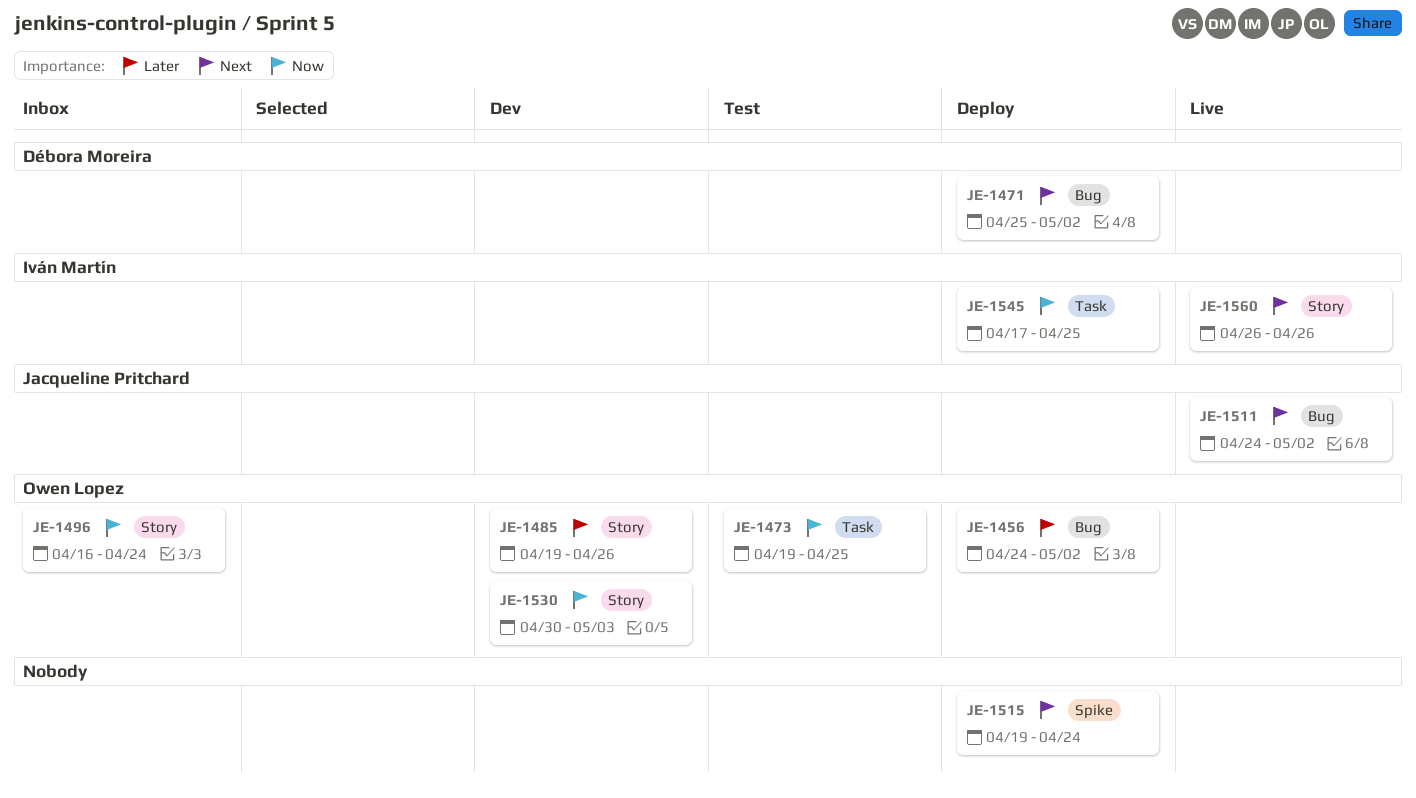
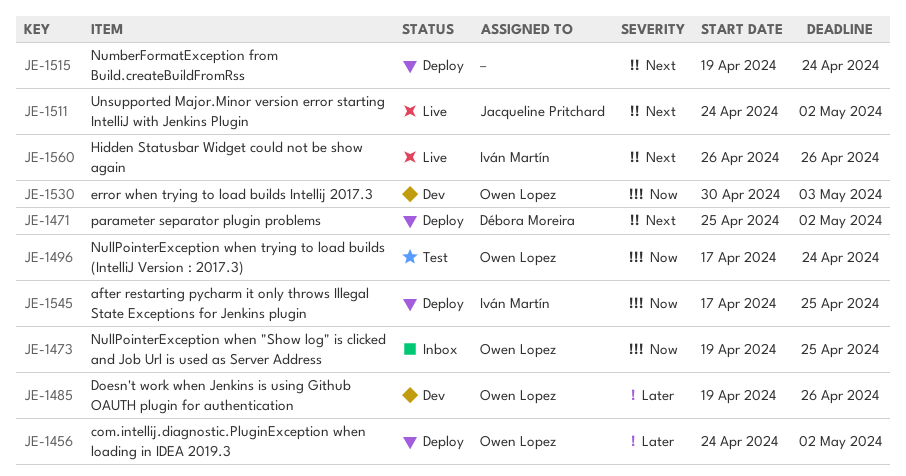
JE-1473, status: Test -> Inbox
JE-1496, status: Inbox -> Test
JE-1496, start: Apr 16 -> Apr 17

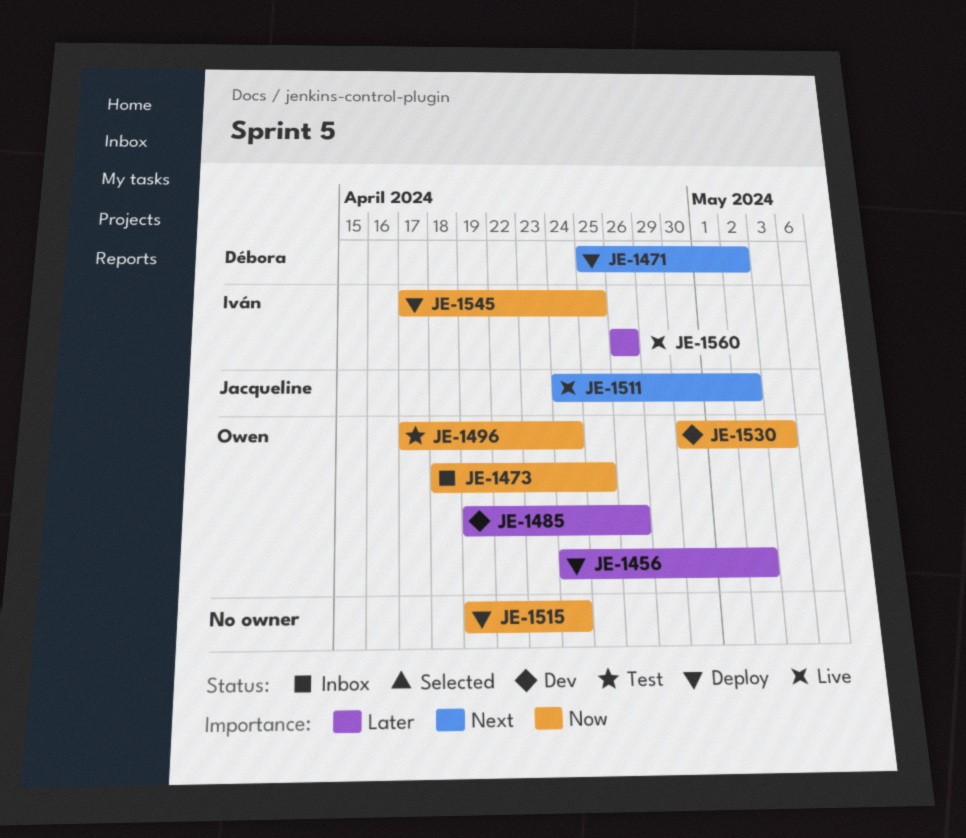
JE-1473, start: Apr 19 -> Apr 18
JE-1515, priority: Next -> Now
JE-1560, priority: Next -> Later

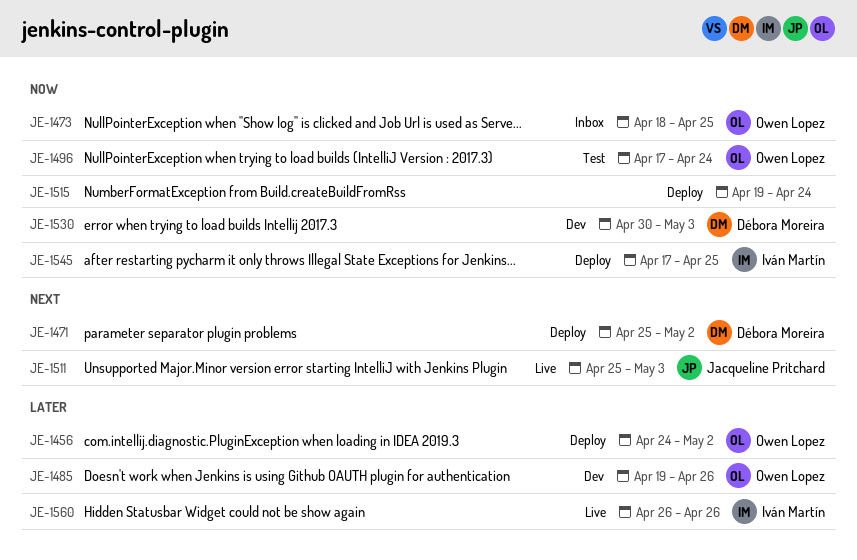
JE-1511, start: Apr 24 -> Apr 25
JE-1511, due: May 2 -> May 3
JE-1530, owner: Owen Lopez -> Débora Moreira

